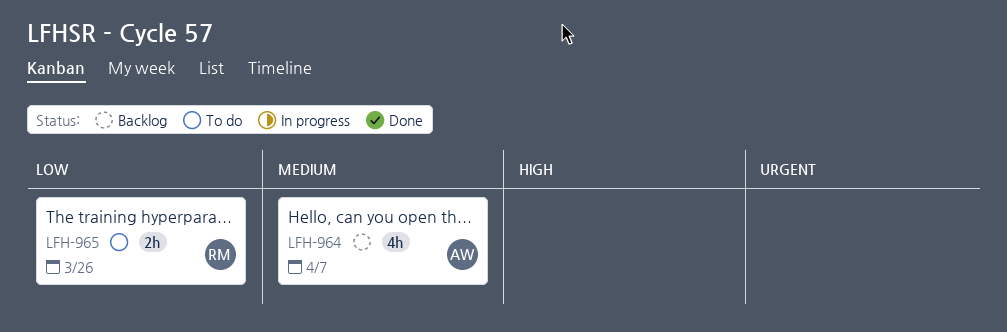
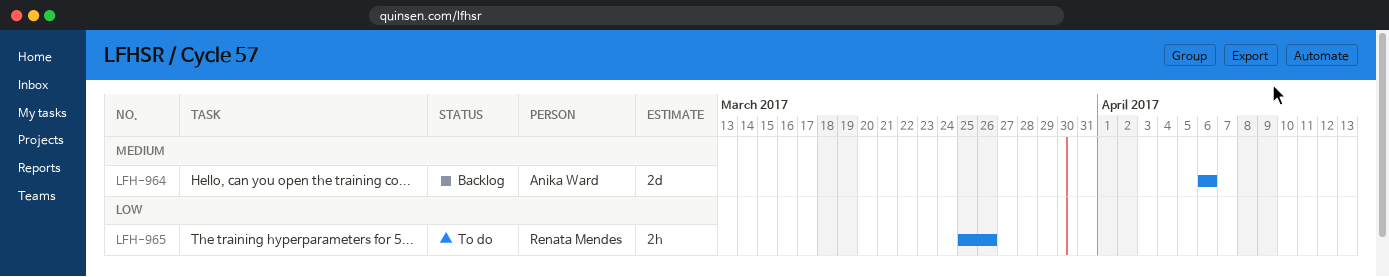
LFH-964, estimate: 4h -> 2d
LFH-964, due: Apr 7 -> Apr 6

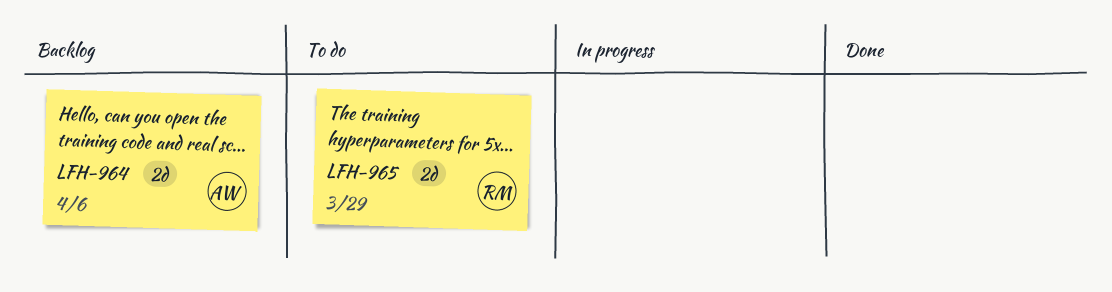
LFH-965, estimate: 2h -> 2d
LFH-965, due: Mar 26 -> Mar 29

